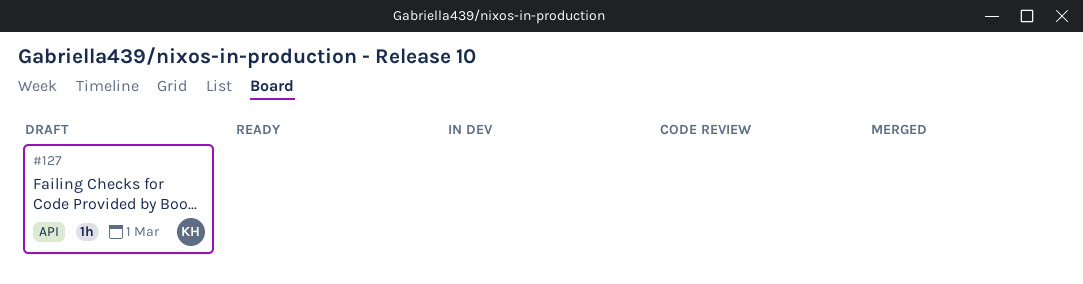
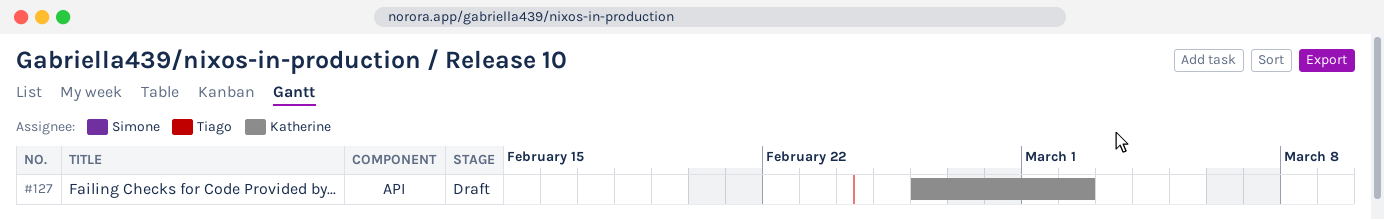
#127, due: Mar 1 -> Mar 2

